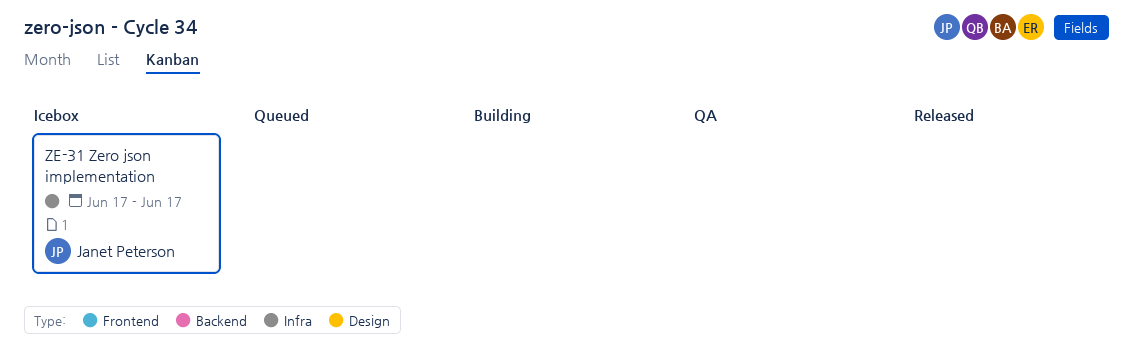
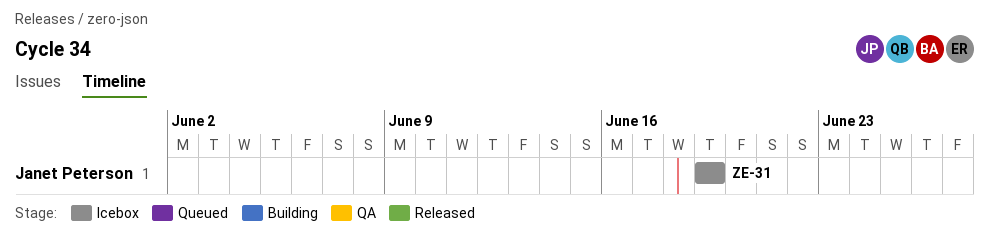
ZE-31, start: Jun 17 -> Jun 19
ZE-31, due: Jun 17 -> Jun 19

